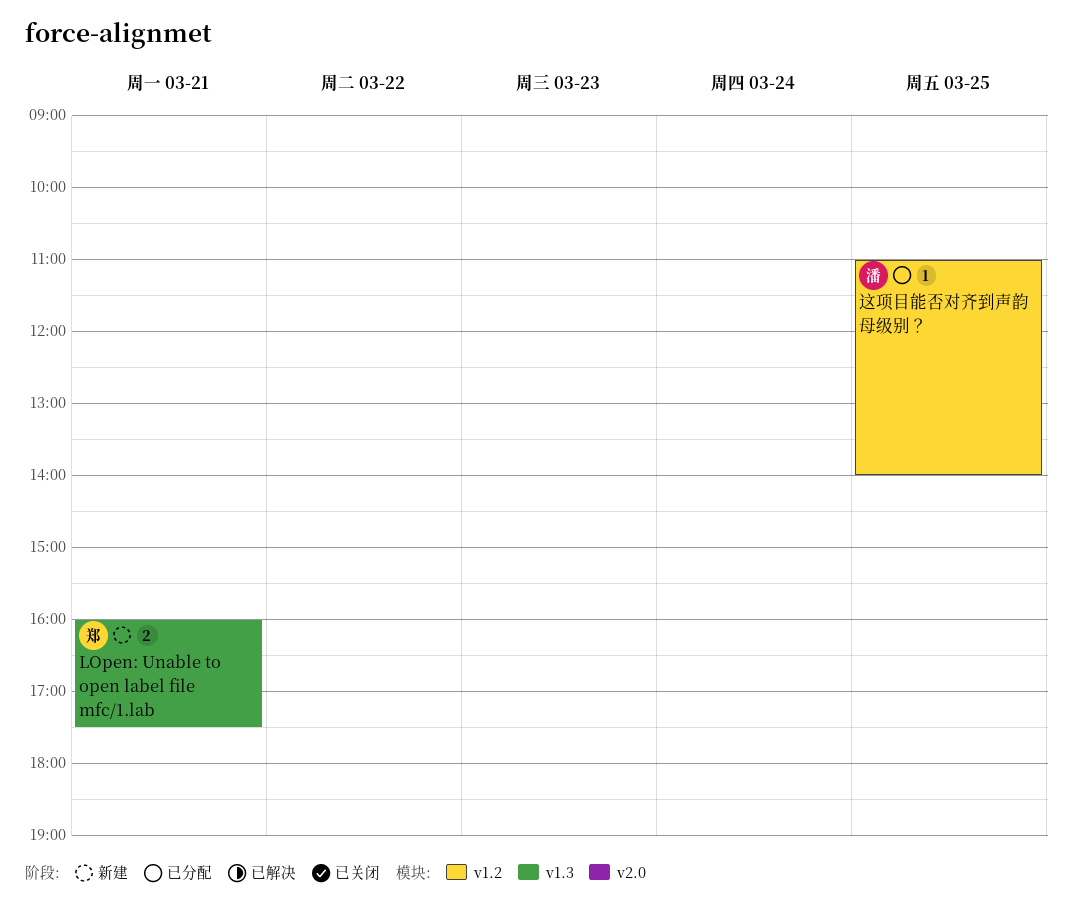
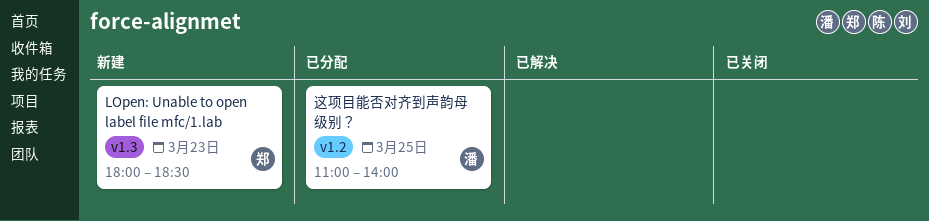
LOpen: Unable to open label file mfc/1.lab, day: Mar 21 -> Mar 23
LOpen: Unable to open label file mfc/1.lab, begins: 16:00 -> 18:00
LOpen: Unable to open label file mfc/1.lab, ends: 17:30 -> 18:30

